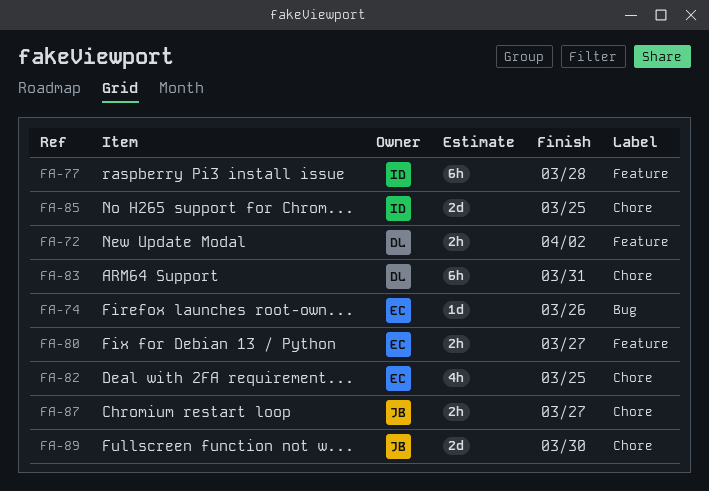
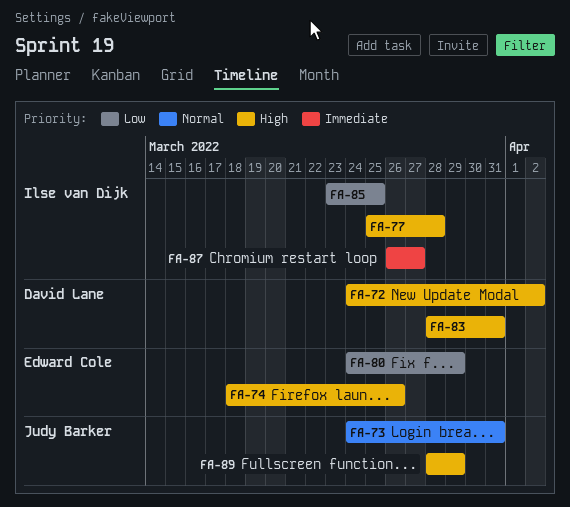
FA-73: none -> present
FA-80, due: Mar 27 -> Mar 29
FA-82: present -> none
FA-87, owner: Judy Barker -> Ilse van Dijk
FA-89, due: Mar 30 -> Mar 29

